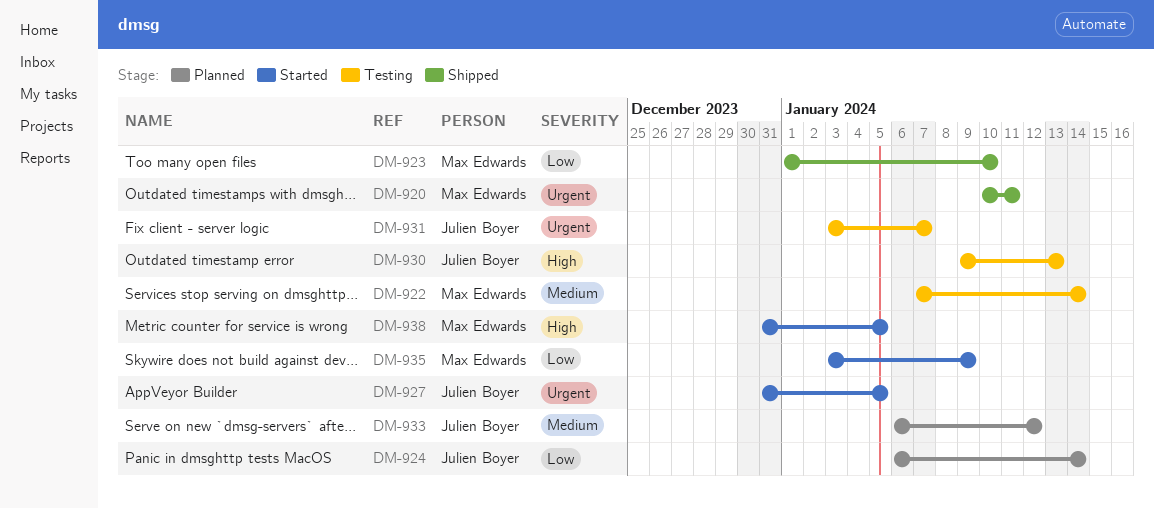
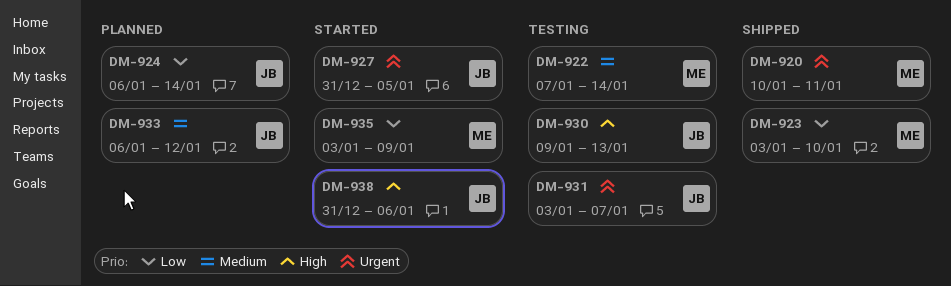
DM-923, start: Jan 1 -> Jan 3
DM-938, owner: Max Edwards -> Julien Boyer
DM-938, due: Jan 5 -> Jan 6

